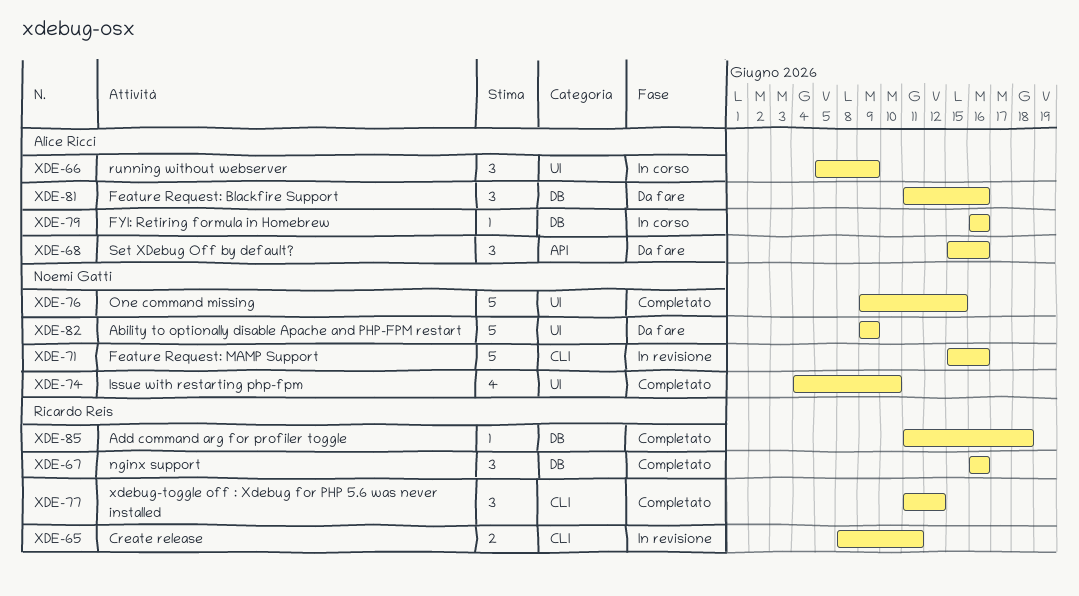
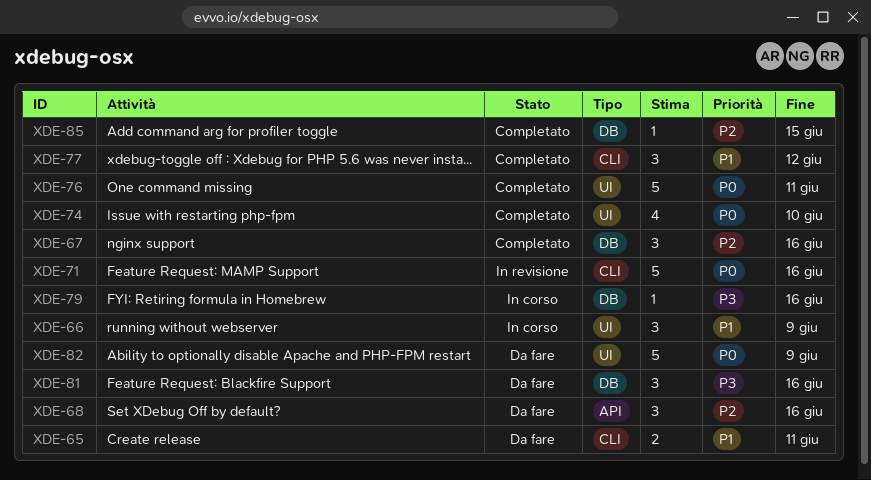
XDE-65, status: In revisione -> Da fare
XDE-76, due: Jun 15 -> Jun 11
XDE-85, due: Jun 18 -> Jun 15

